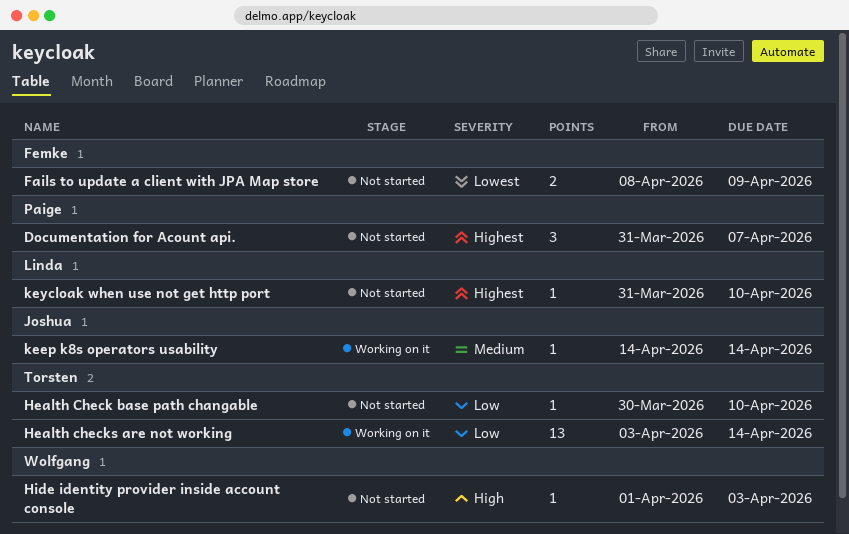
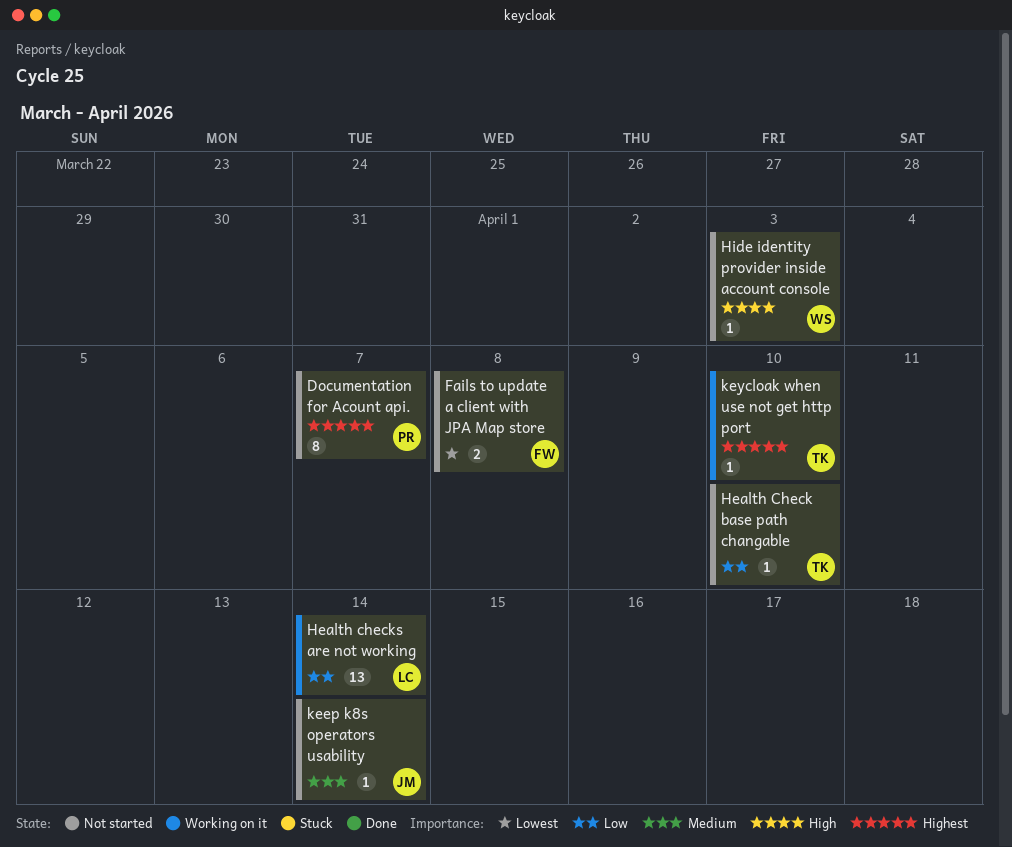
Documentation for Acount api., estimate: 3 -> 8
Fails to update a client with JPA Map store, due: Apr 9 -> Apr 8
Health checks are not working, owner: Torsten -> Linda
keep k8s operators usability, status: Working on it -> Not started
keycloak when use not get http port, status: Not started -> Working on it
keycloak when use not get http port, owner: Linda -> Torsten

